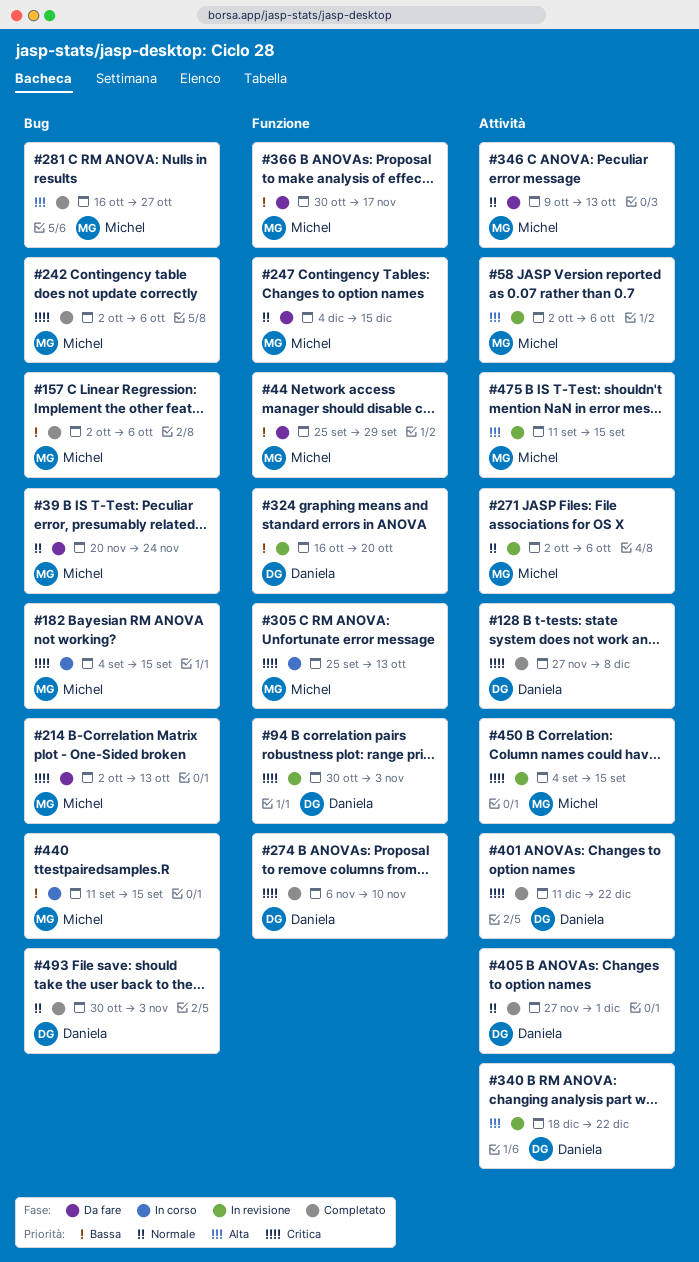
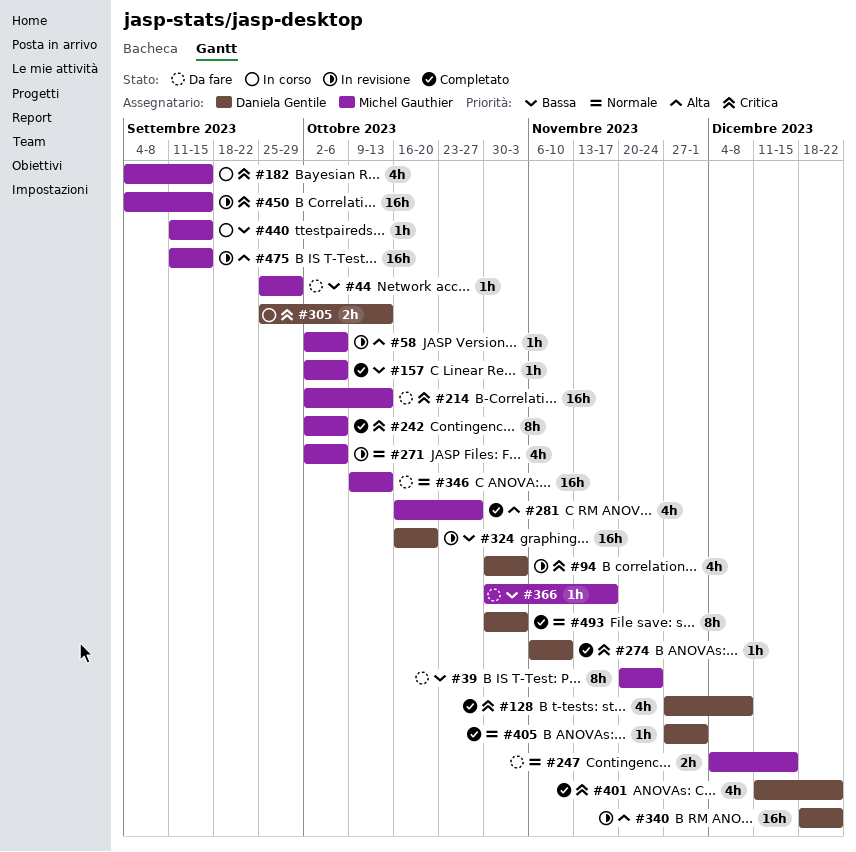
#39, priority: Normale -> Bassa
#305, owner: Michel Gauthier -> Daniela Gentile

